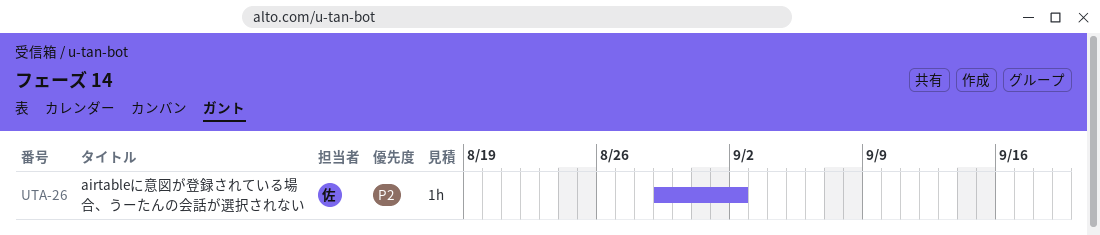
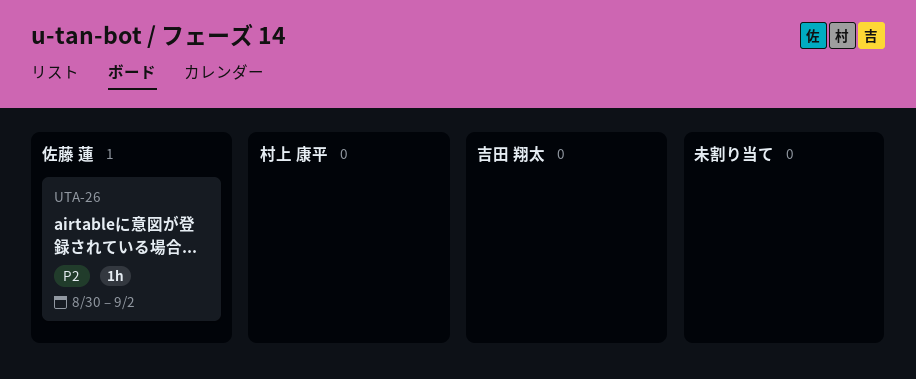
UTA-26, start: Aug 29 -> Aug 30

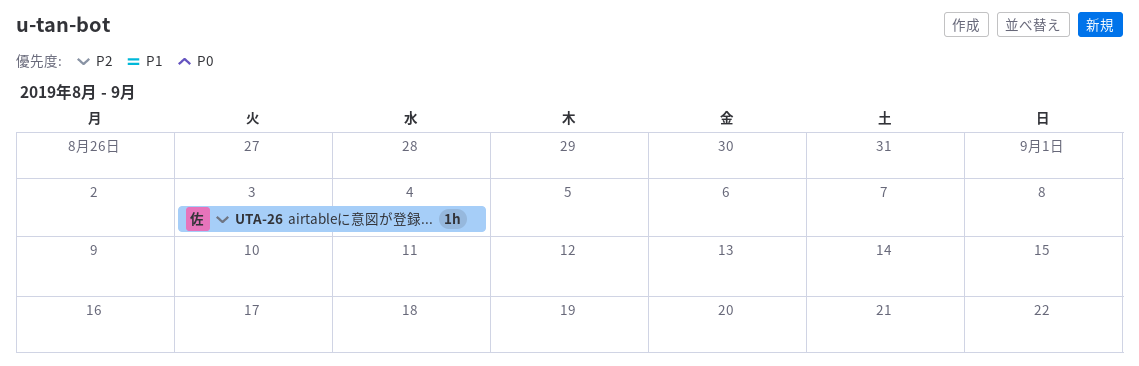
UTA-26, start: Aug 30 -> Sep 3
UTA-26, due: Sep 2 -> Sep 4

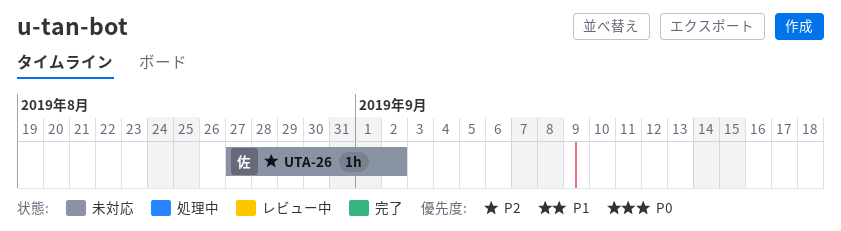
UTA-26, start: Sep 3 -> Aug 27
UTA-26, due: Sep 4 -> Sep 2

